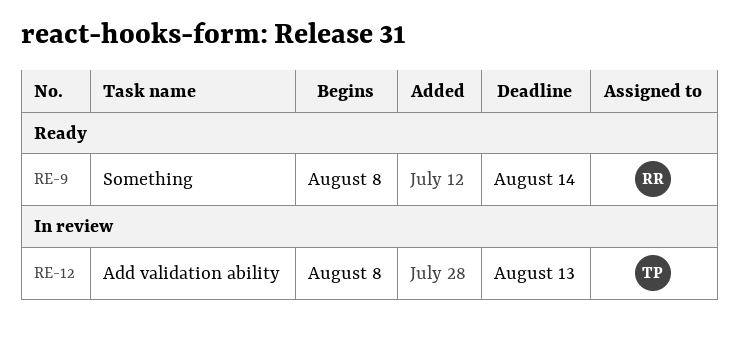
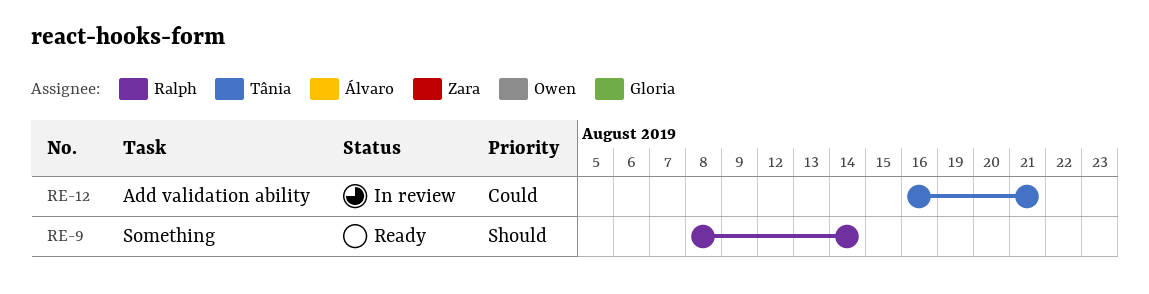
RE-12, start: Aug 8 -> Aug 16
RE-12, due: Aug 13 -> Aug 21

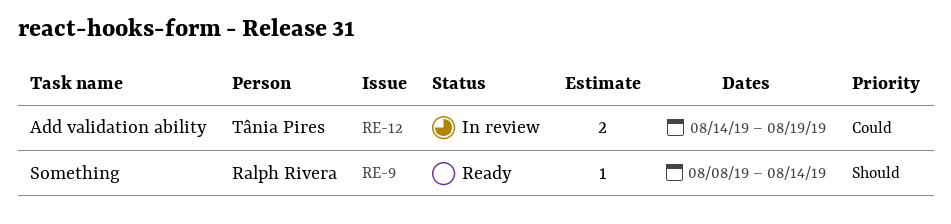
RE-12, start: Aug 16 -> Aug 14
RE-12, due: Aug 21 -> Aug 19

